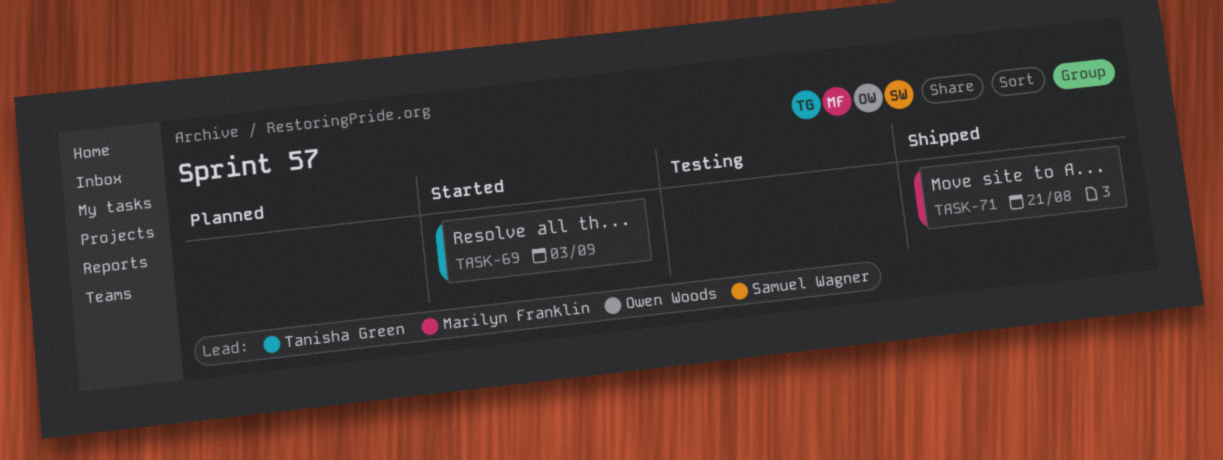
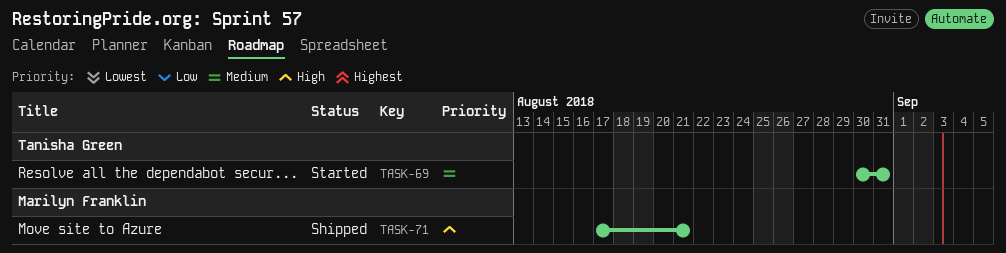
TASK-69, due: Sep 3 -> Aug 31

